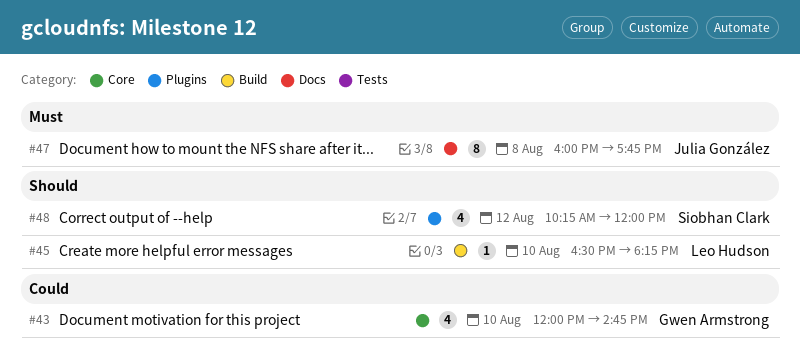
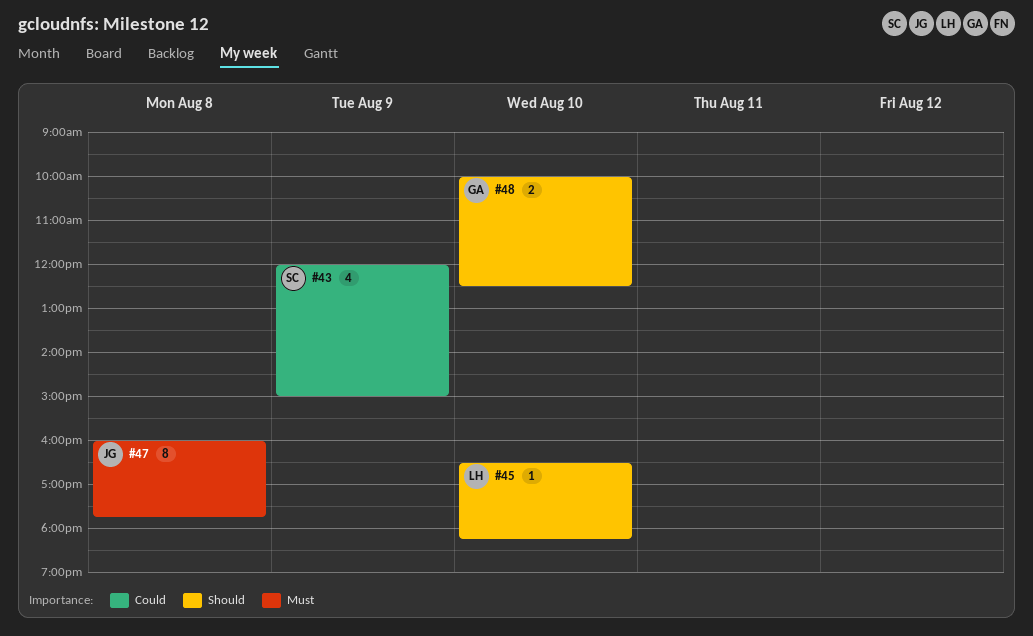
#43, owner: Gwen Armstrong -> Siobhan Clark
#43, day: Aug 10 -> Aug 9
#43, ends: 14:45 -> 15:00
#48, owner: Siobhan Clark -> Gwen Armstrong
#48, estimate: 4 -> 2
#48, day: Aug 12 -> Aug 10
#48, begins: 10:15 -> 10:00
#48, ends: 12:00 -> 12:30

